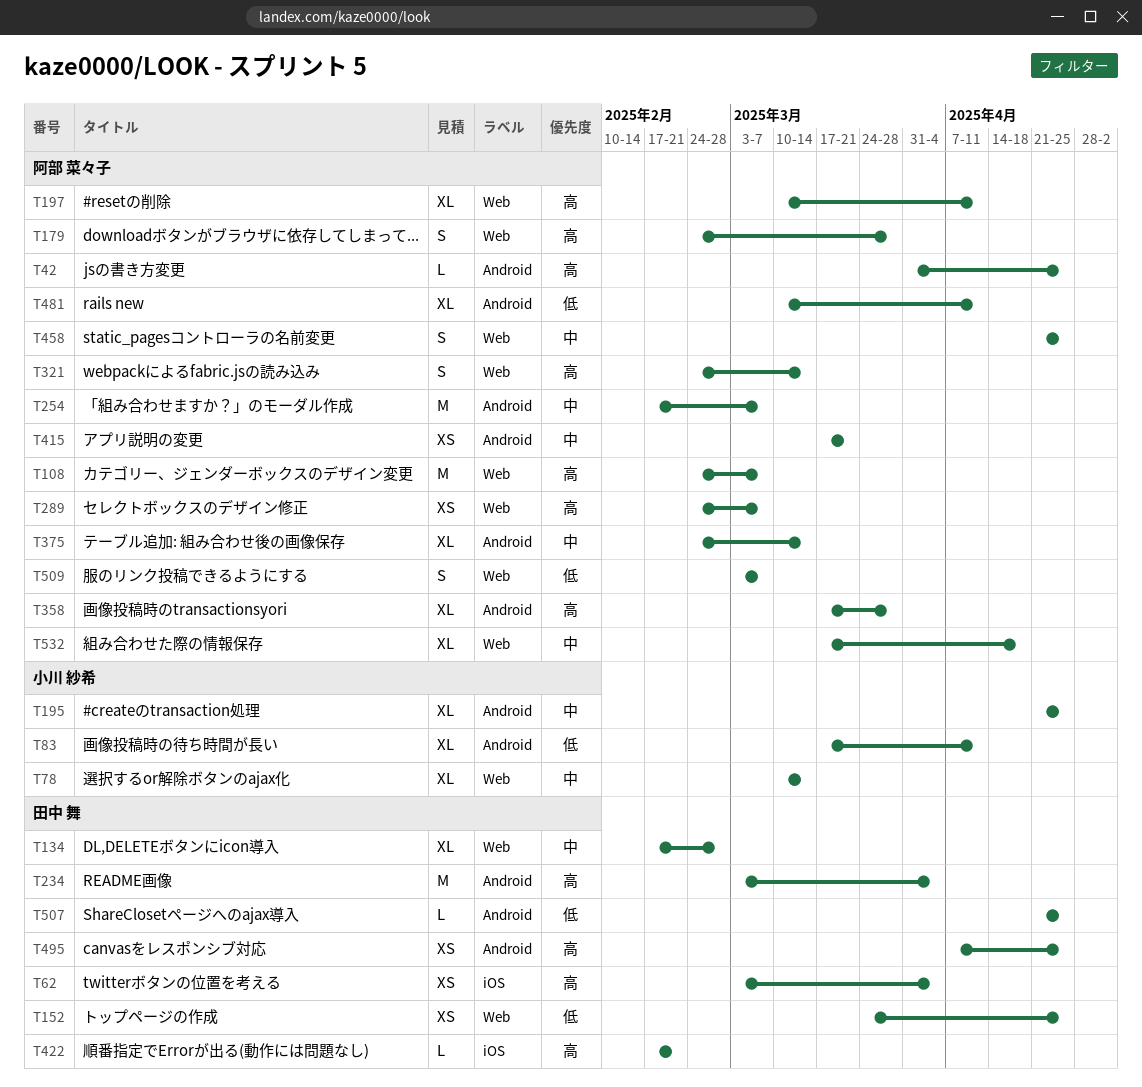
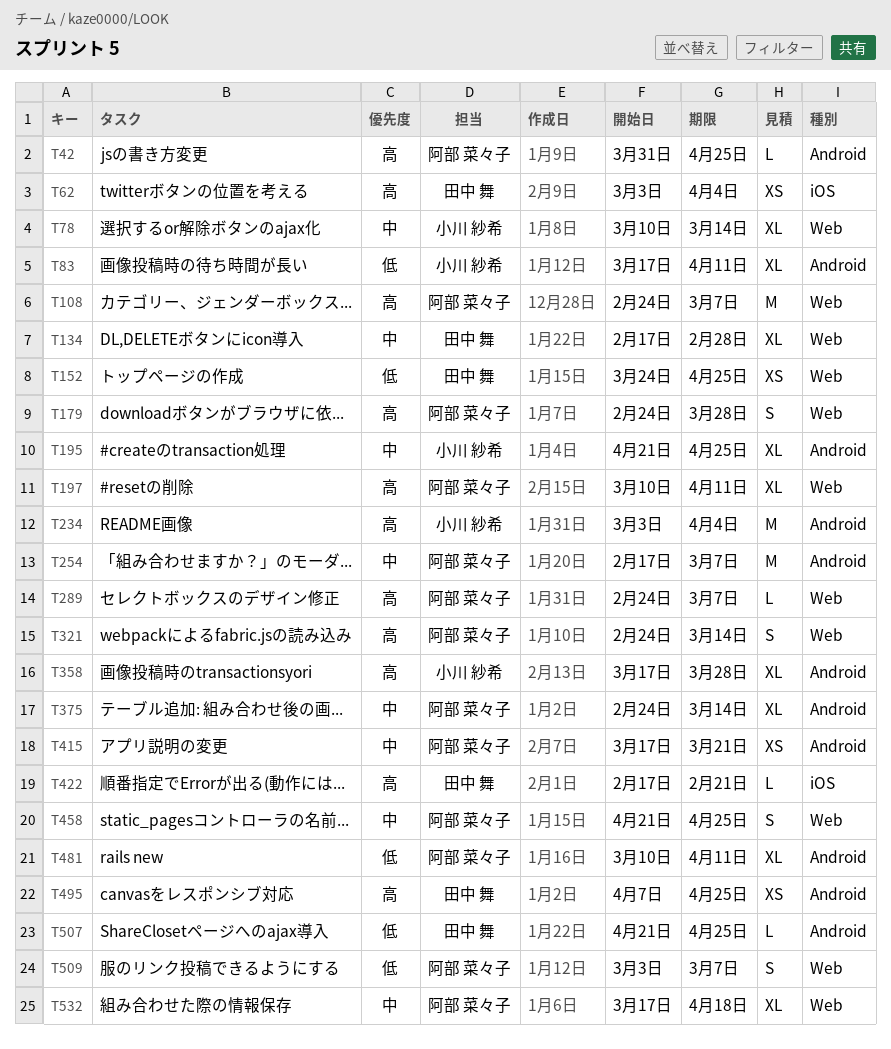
T234, owner: 田中 舞 -> 小川 紗希
T289, estimate: XS -> L
T358, owner: 阿部 菜々子 -> 小川 紗希

